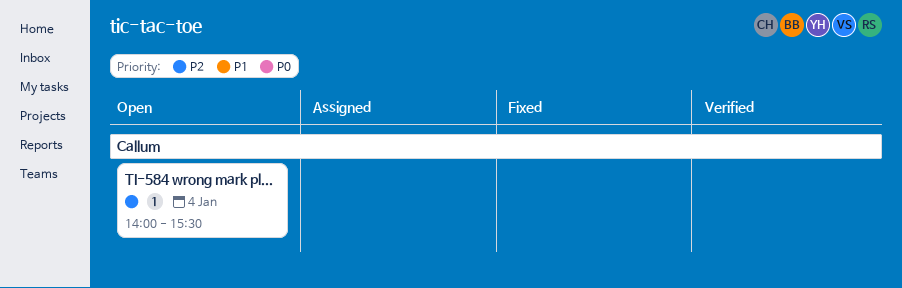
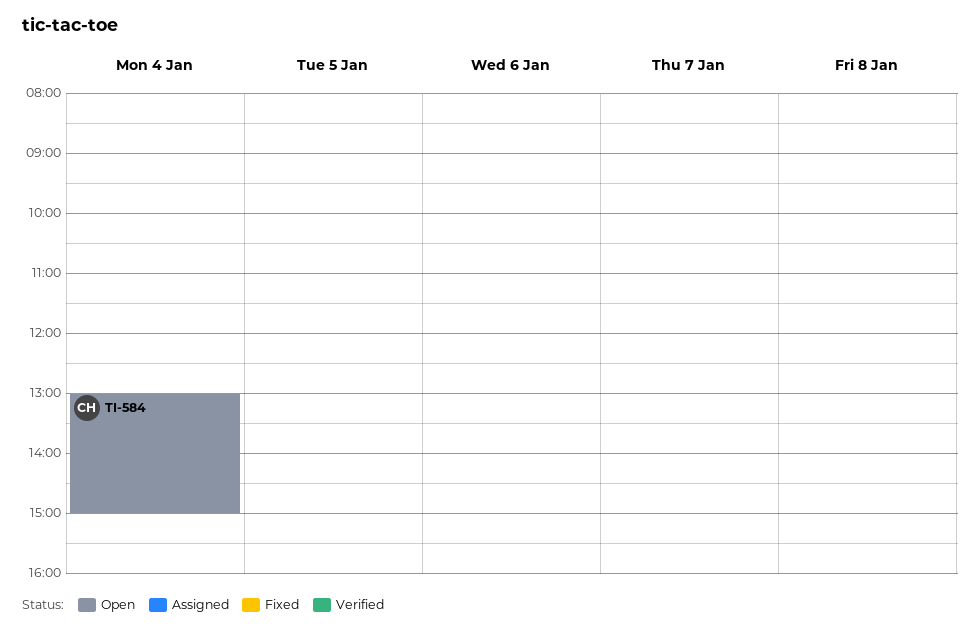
TI-584, begins: 14:00 -> 13:00
TI-584, ends: 15:30 -> 15:00

